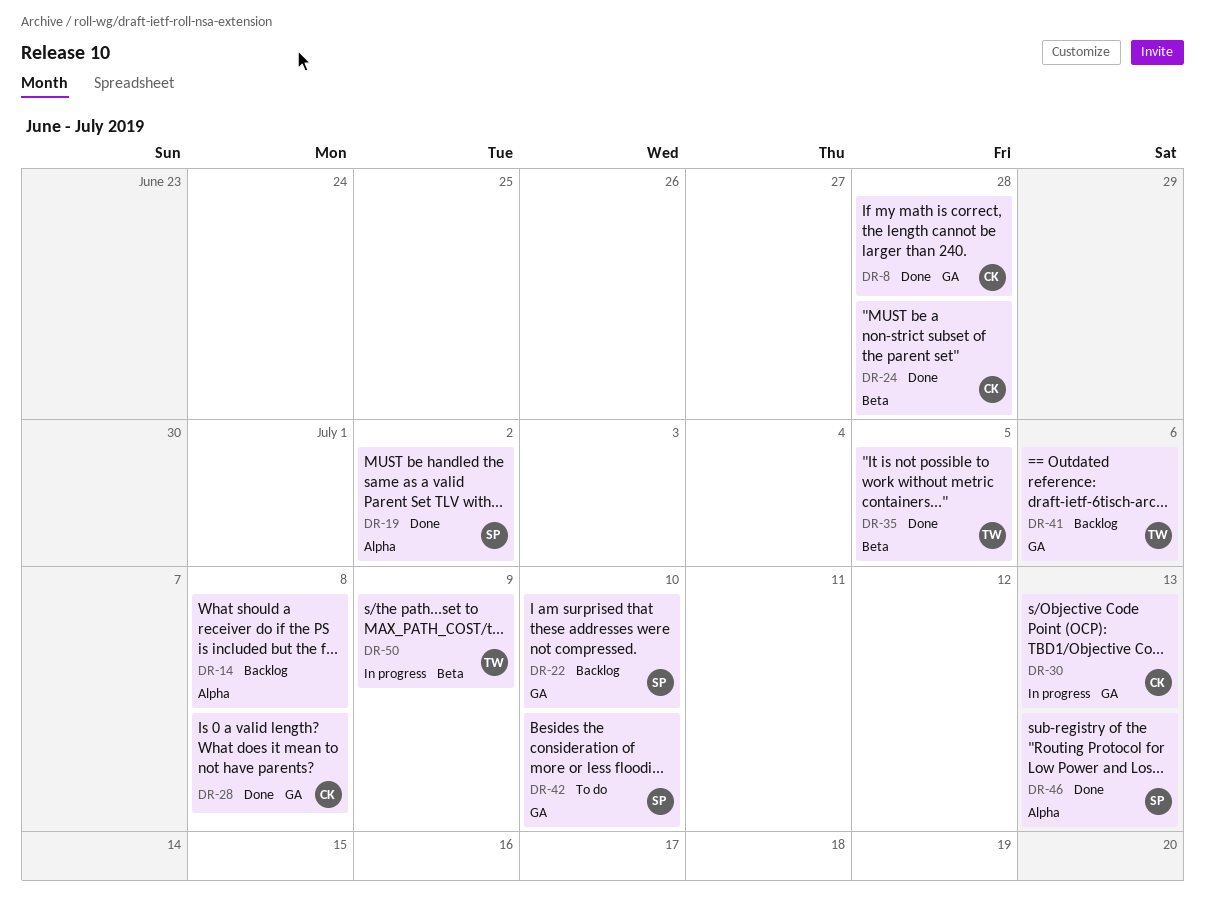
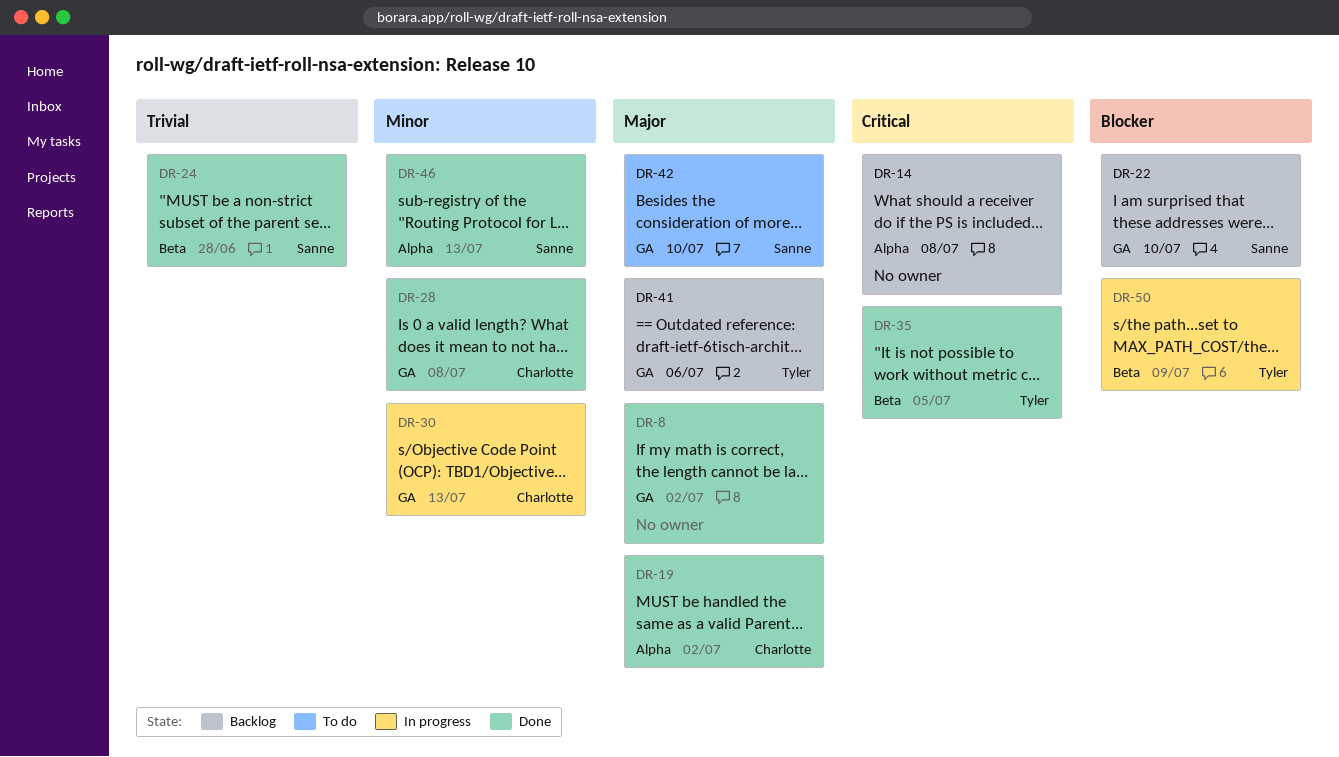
DR-8, owner: Charlotte -> none
DR-8, due: Jun 28 -> Jul 2
DR-19, owner: Sanne -> Charlotte
DR-24, owner: Charlotte -> Sanne

